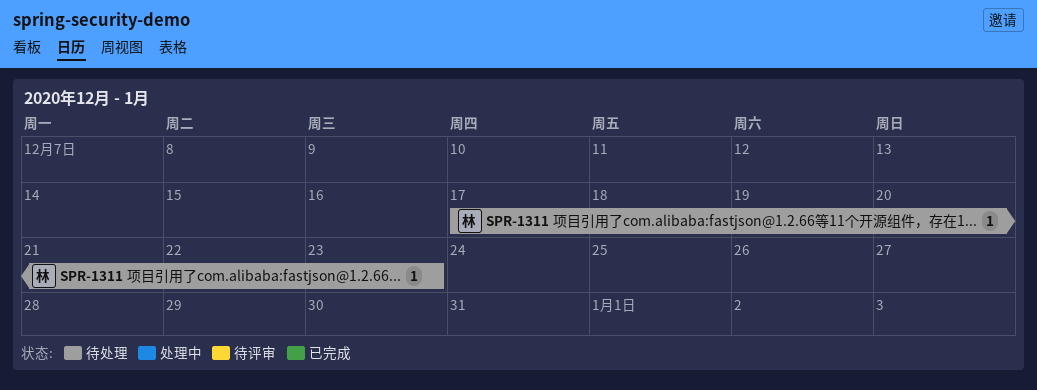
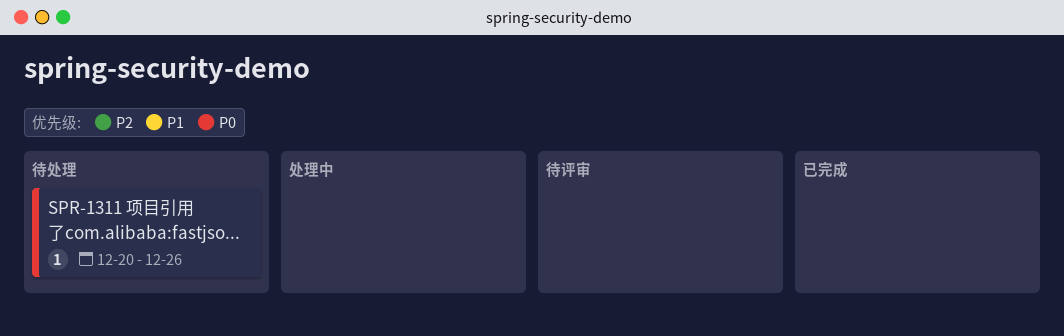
SPR-1311, start: Dec 17 -> Dec 20
SPR-1311, due: Dec 23 -> Dec 26

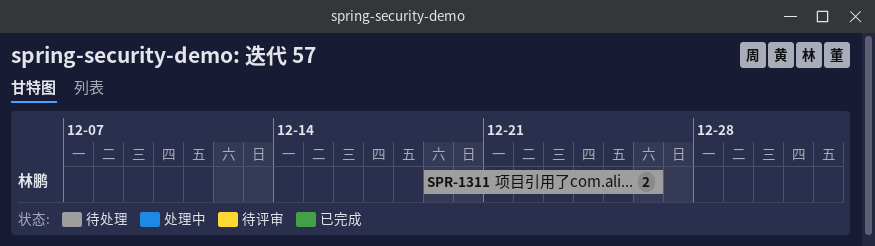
SPR-1311, estimate: 1 -> 2
SPR-1311, start: Dec 20 -> Dec 19

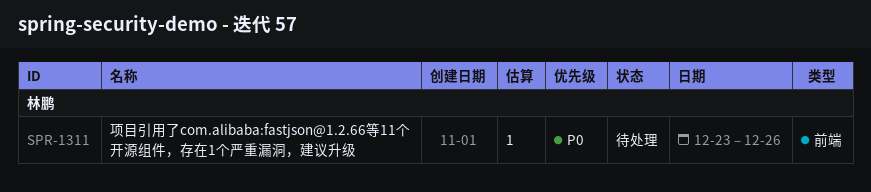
SPR-1311, estimate: 2 -> 1
SPR-1311, start: Dec 19 -> Dec 23

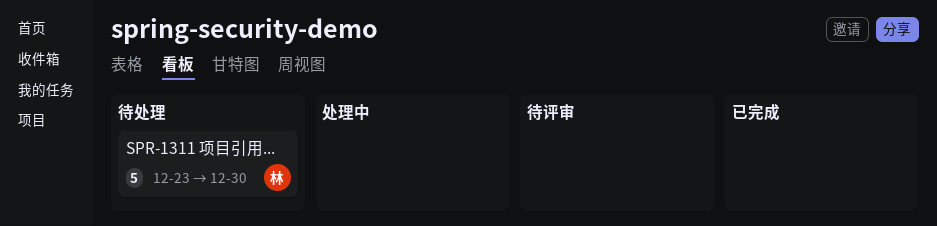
SPR-1311, estimate: 1 -> 5
SPR-1311, due: Dec 26 -> Dec 30

